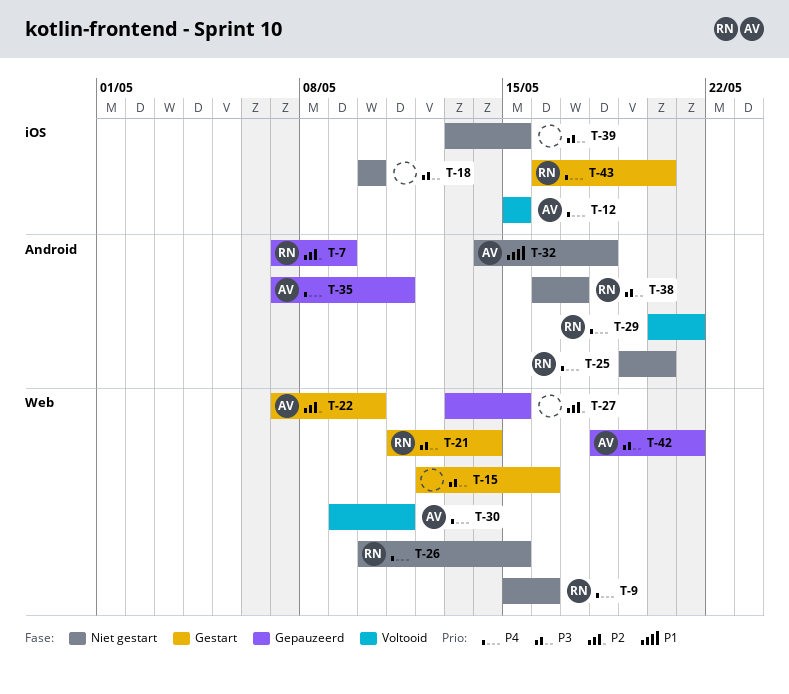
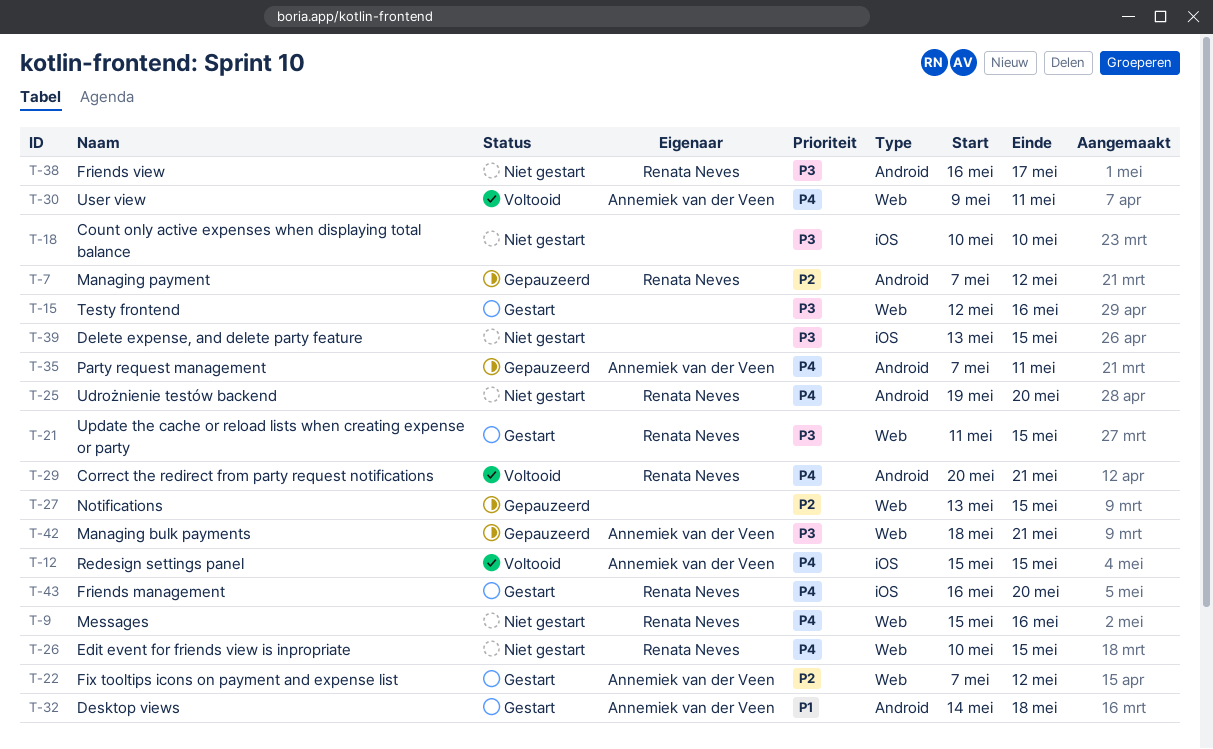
T-7, due: May 9 -> May 12
T-21, due: May 14 -> May 15
T-22, due: May 10 -> May 12
T-32, status: Niet gestart -> Gestart

